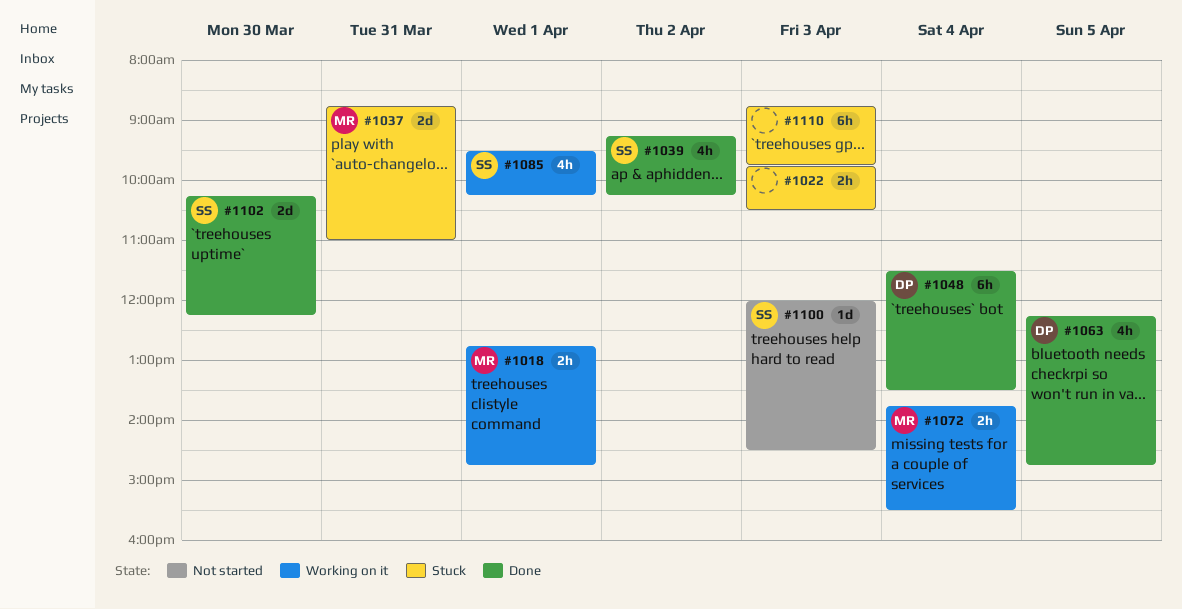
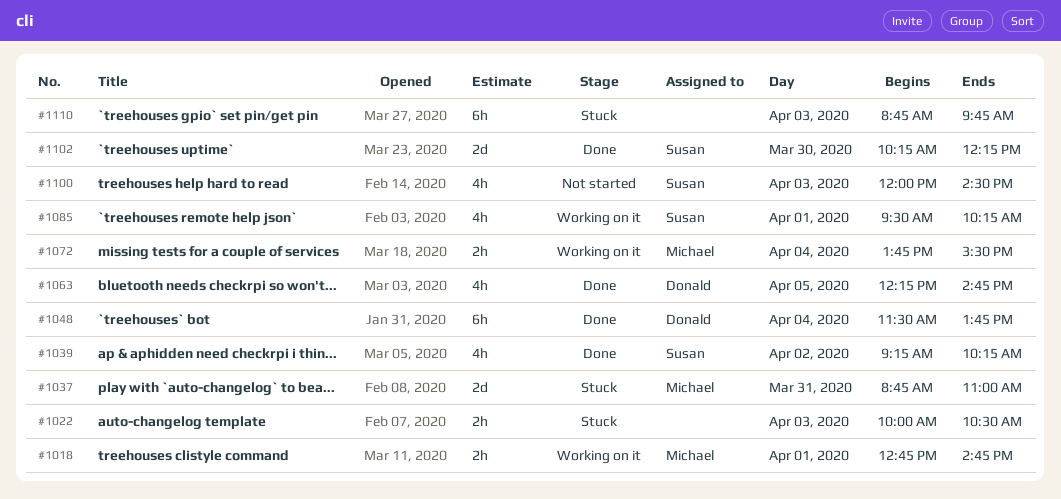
#1022, begins: 09:45 -> 10:00
#1048, ends: 13:30 -> 13:45
#1100, estimate: 1d -> 4h

